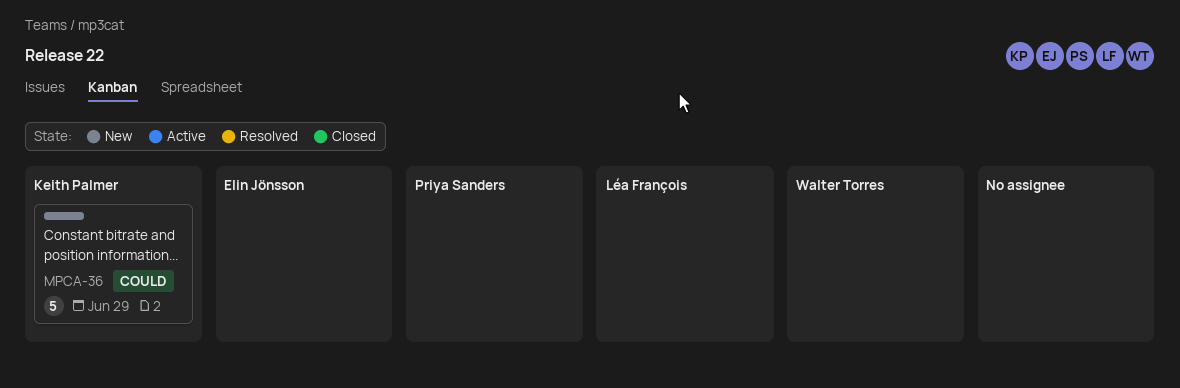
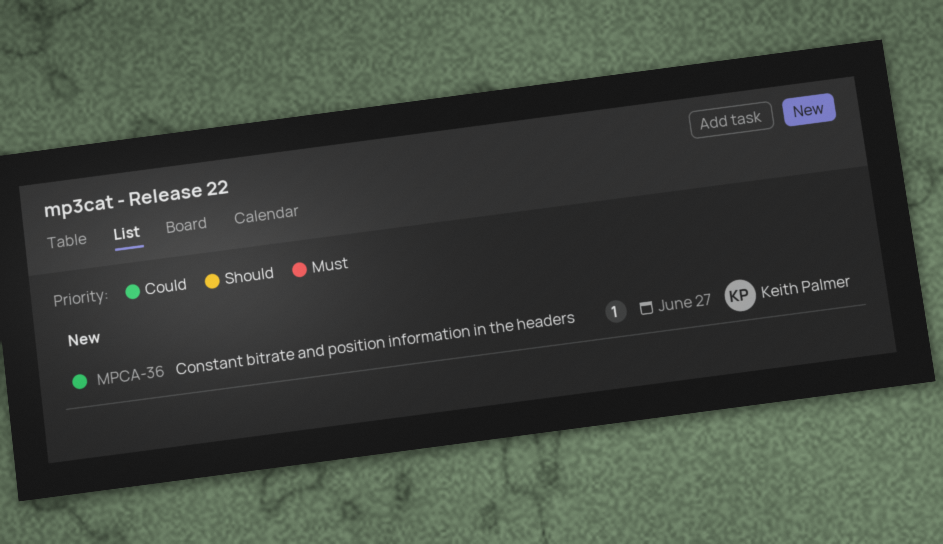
MPCA-36, estimate: 5 -> 1
MPCA-36, due: Jun 29 -> Jun 27

